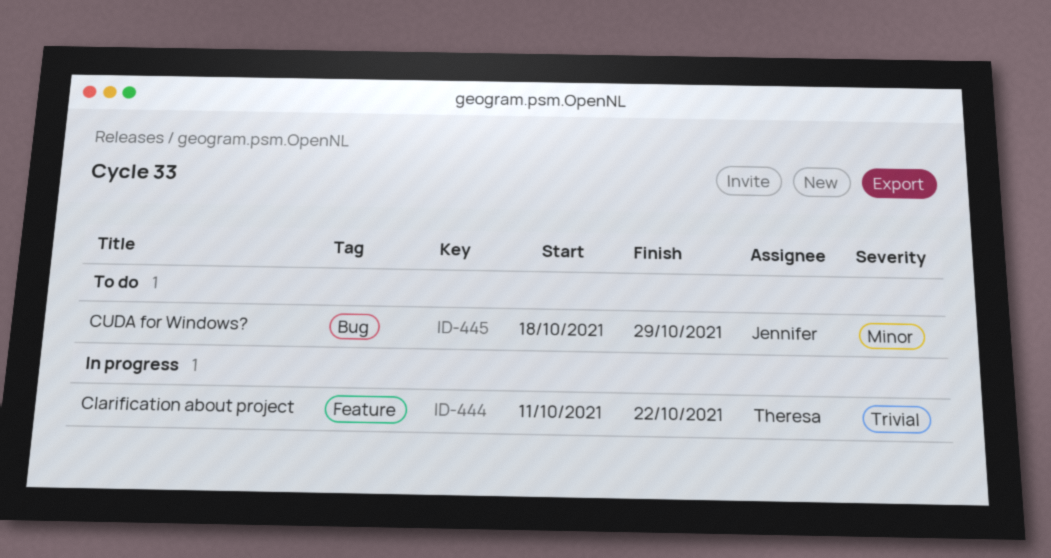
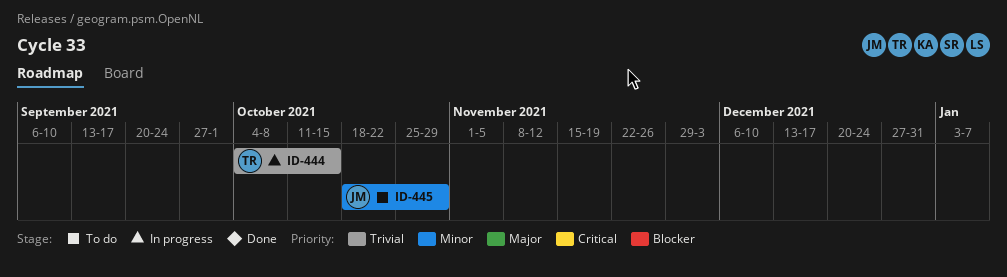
ID-444, start: Oct 11 -> Oct 4
ID-444, due: Oct 22 -> Oct 15

